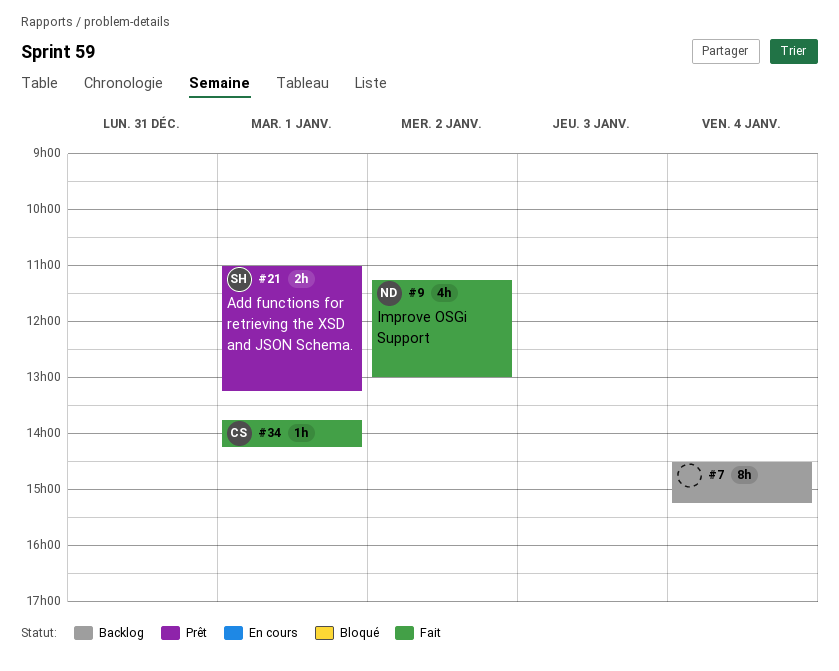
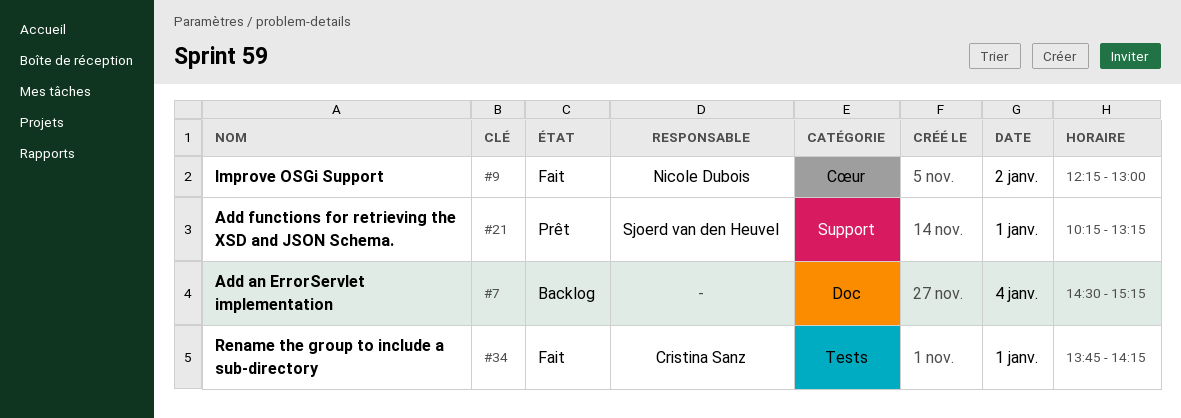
#9, begins: 11:15 -> 12:15
#21, begins: 11:00 -> 10:15

